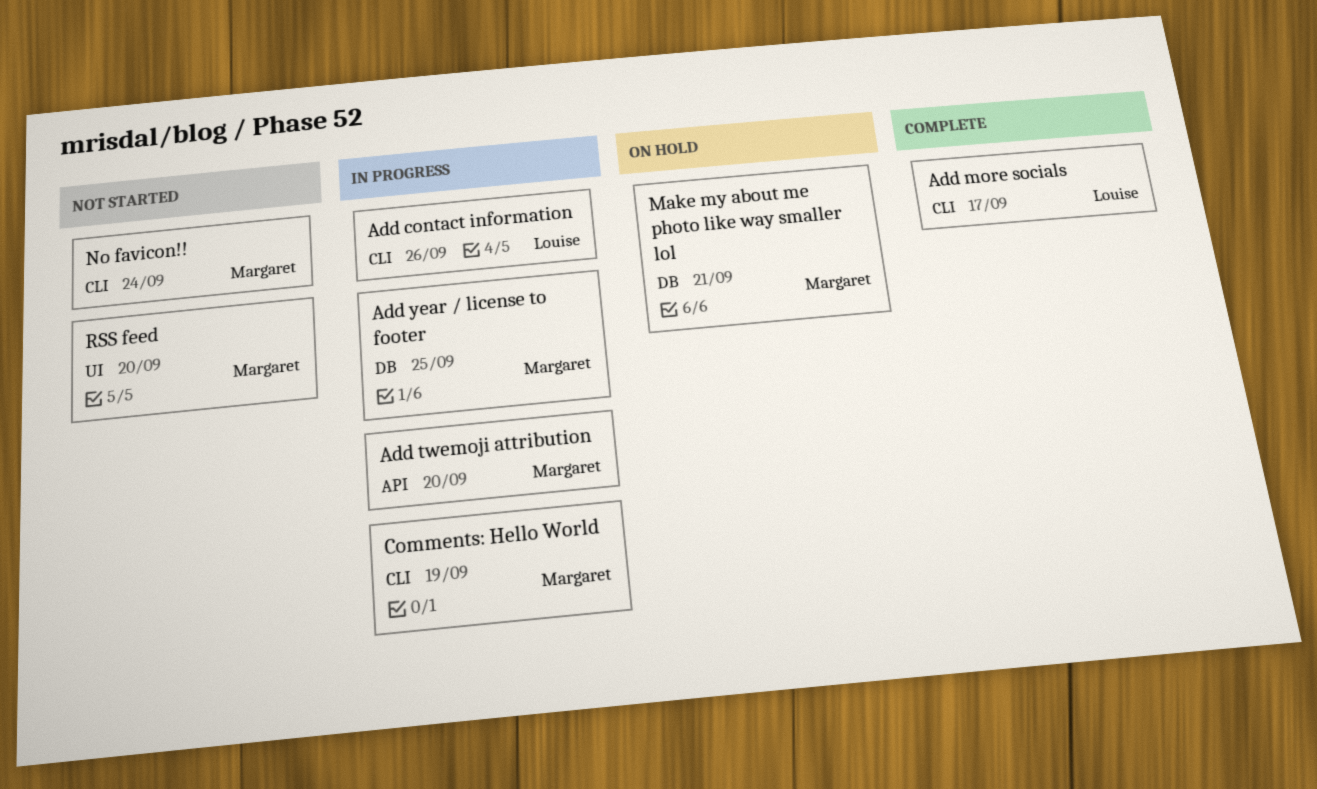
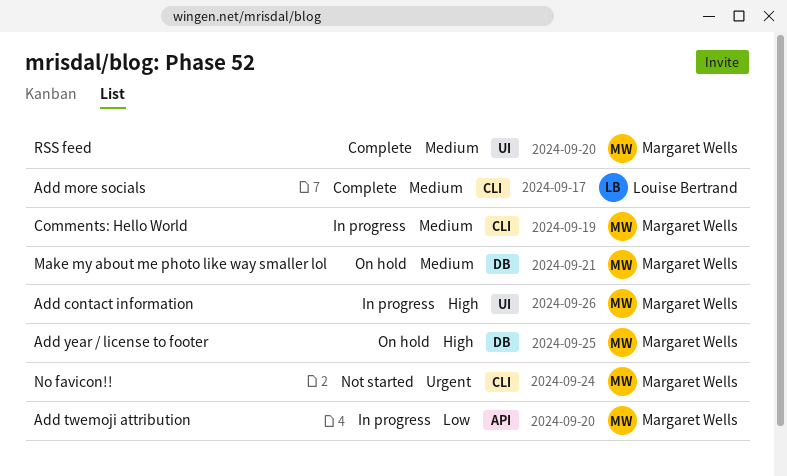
Add contact information, owner: Louise Bertrand -> Margaret Wells
Add contact information, label: CLI -> UI
Add year / license to footer, status: In progress -> On hold
RSS feed, status: Not started -> Complete

